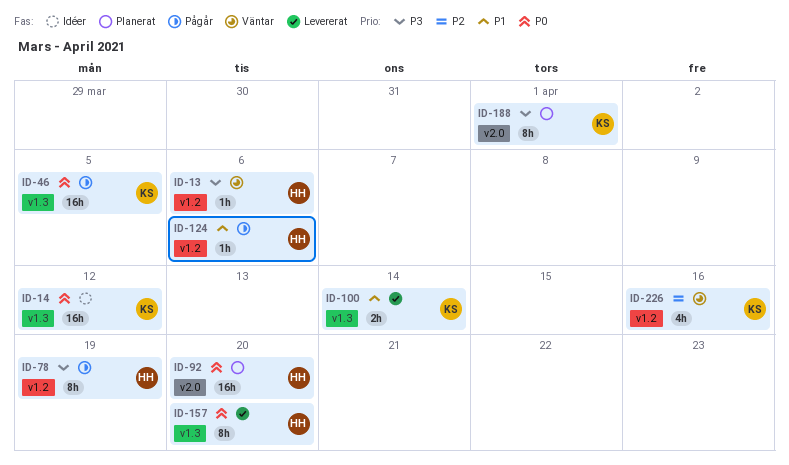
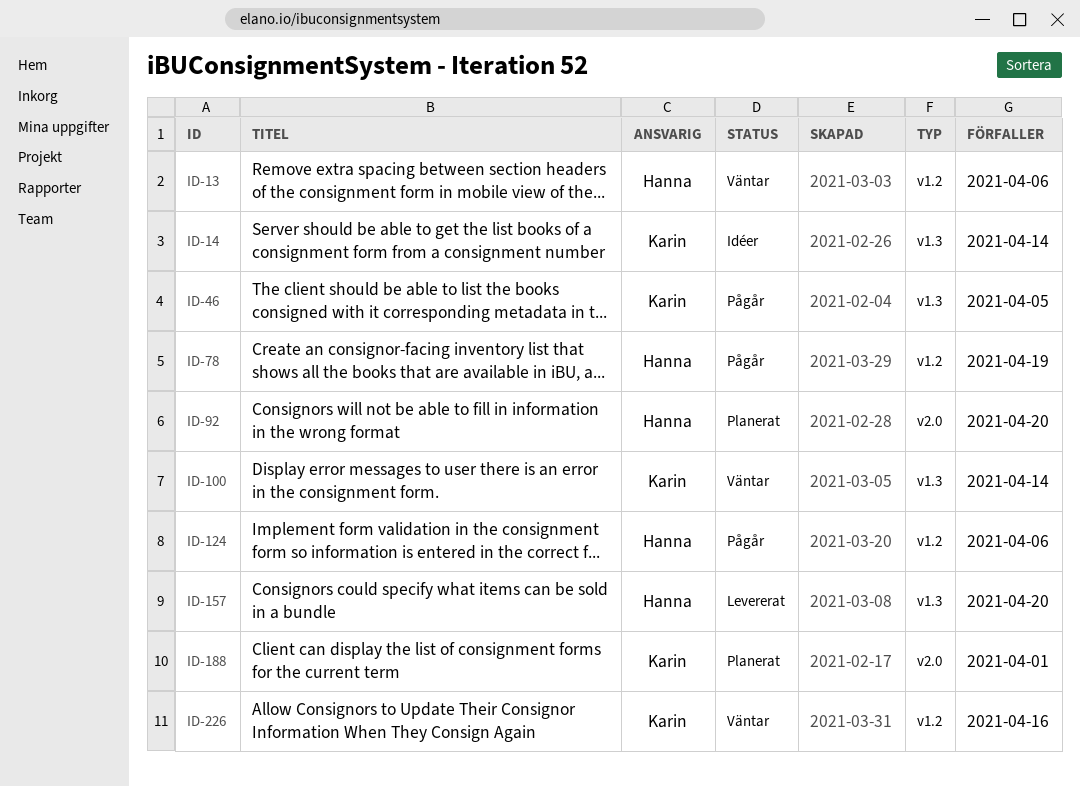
ID-14, due: Apr 12 -> Apr 14
ID-100, status: Levererat -> Väntar

